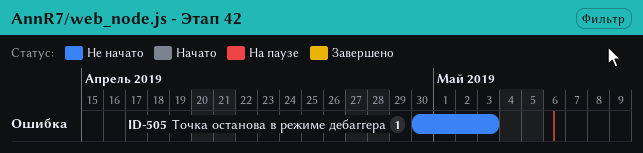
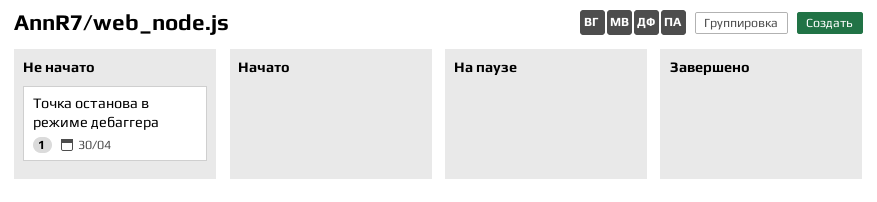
Точка останова в режиме дебаггера, due: May 3 -> Apr 30

